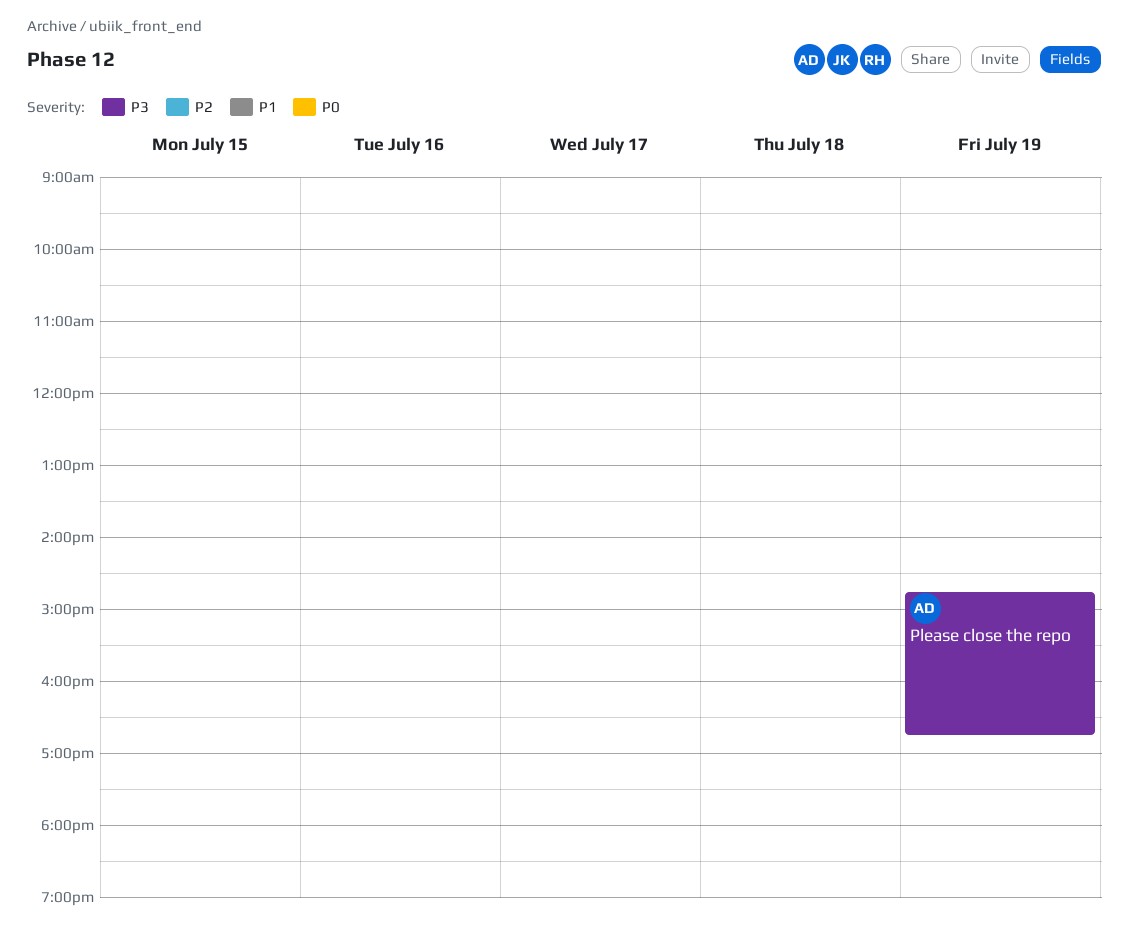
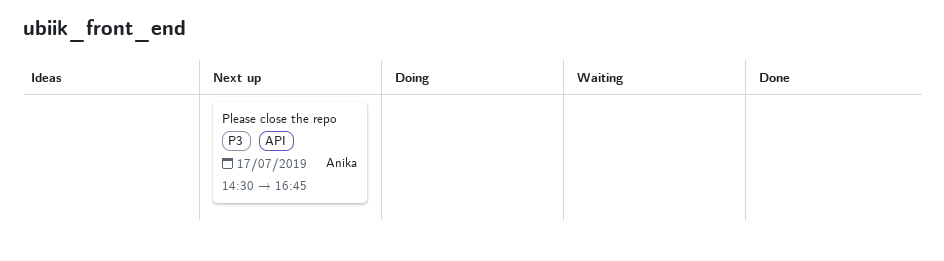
Please close the repo, day: Jul 19 -> Jul 17
Please close the repo, begins: 14:45 -> 14:30

